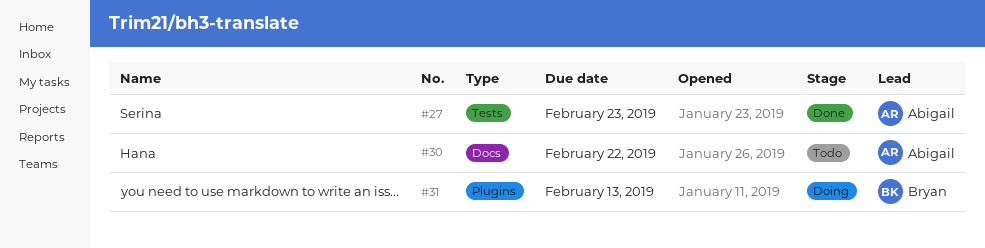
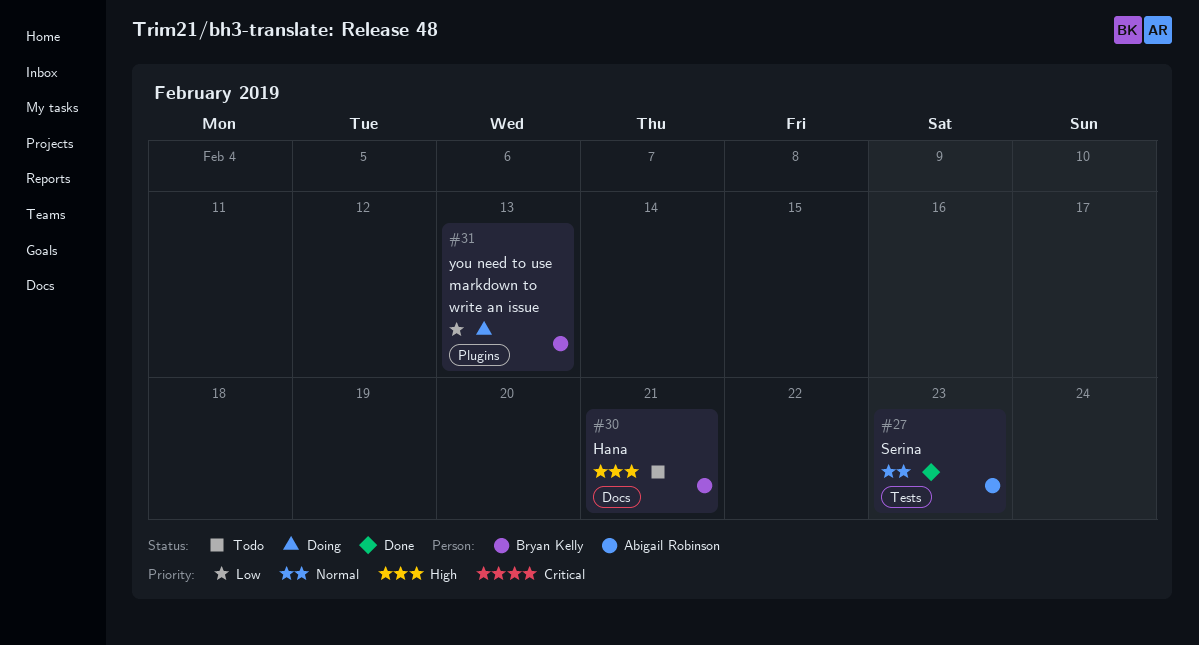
#30, owner: Abigail Robinson -> Bryan Kelly
#30, due: Feb 22 -> Feb 21

